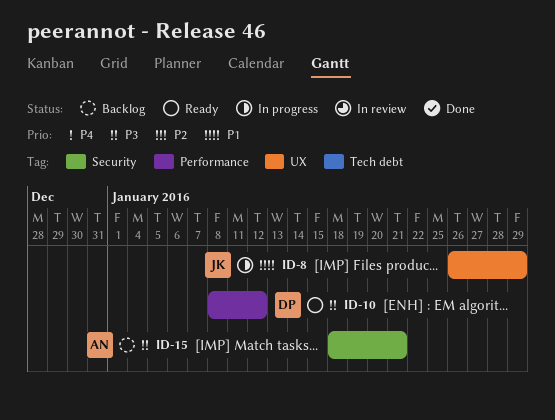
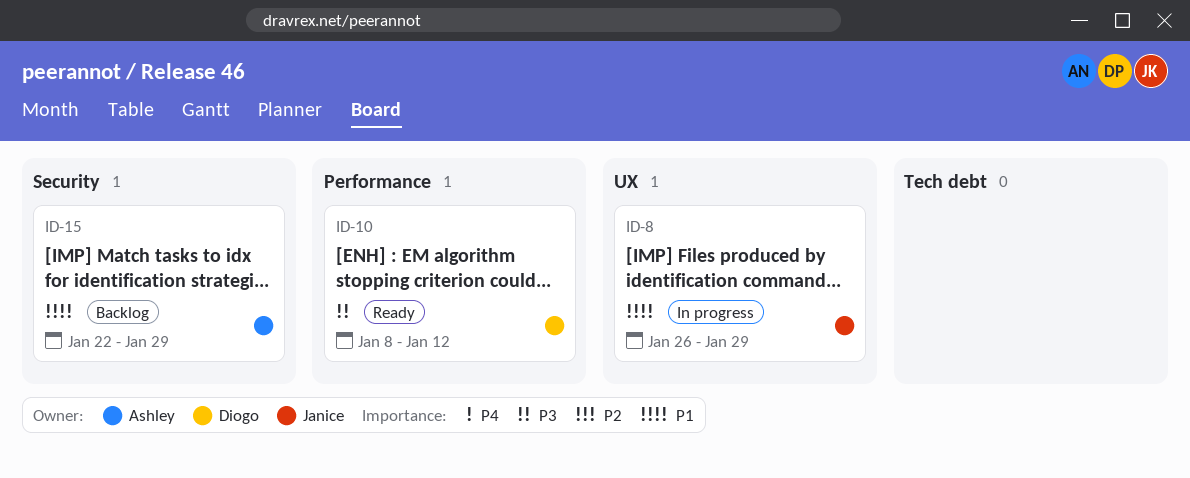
ID-15, priority: P3 -> P1
ID-15, start: Jan 18 -> Jan 22
ID-15, due: Jan 21 -> Jan 29

